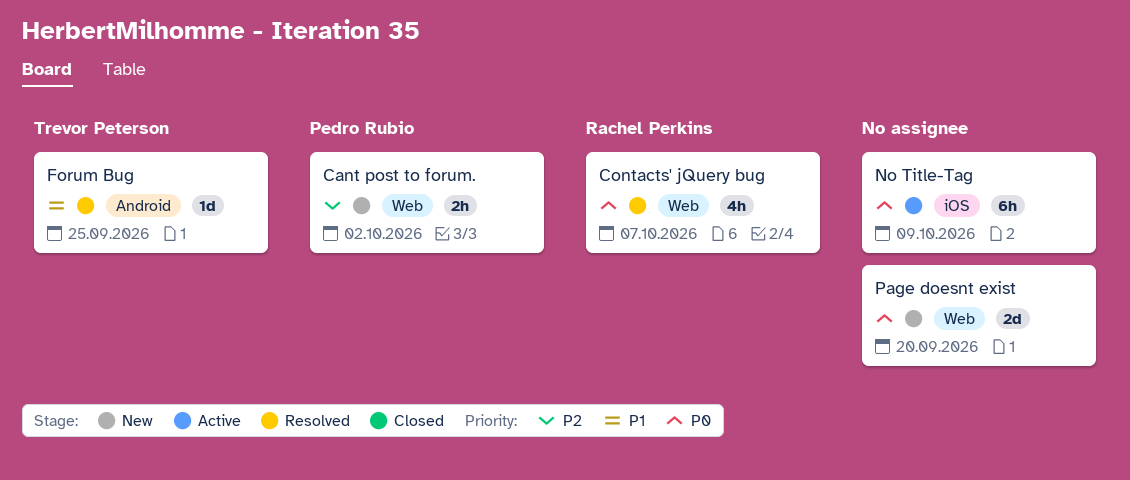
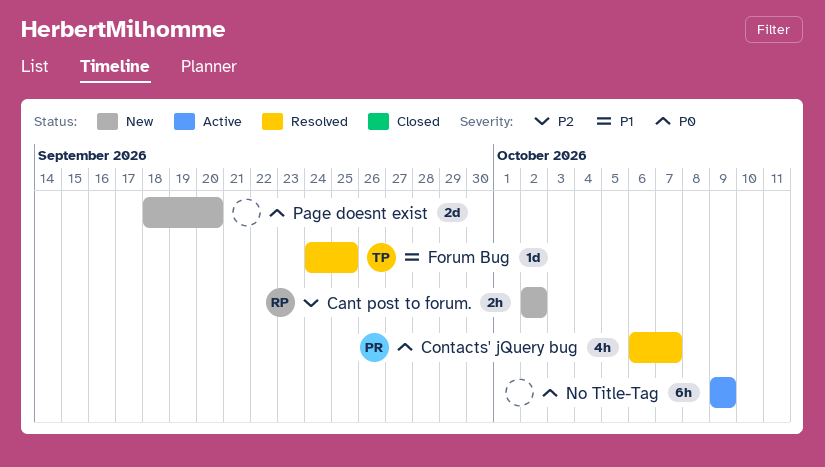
Cant post to forum., owner: Pedro Rubio -> Rachel Perkins
Contacts' jQuery bug, owner: Rachel Perkins -> Pedro Rubio

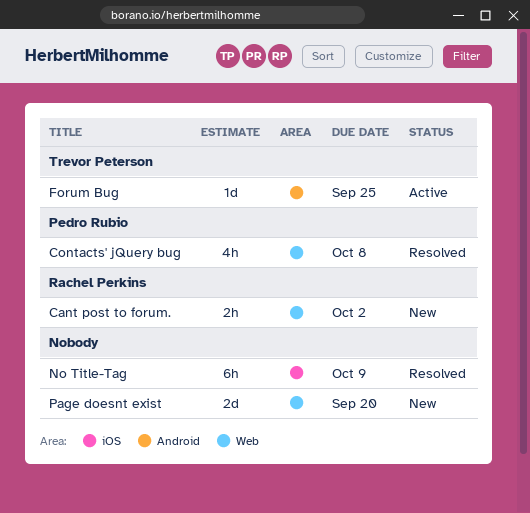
Contacts' jQuery bug, due: Oct 7 -> Oct 8
Forum Bug, status: Resolved -> Active
No Title-Tag, status: Active -> Resolved

